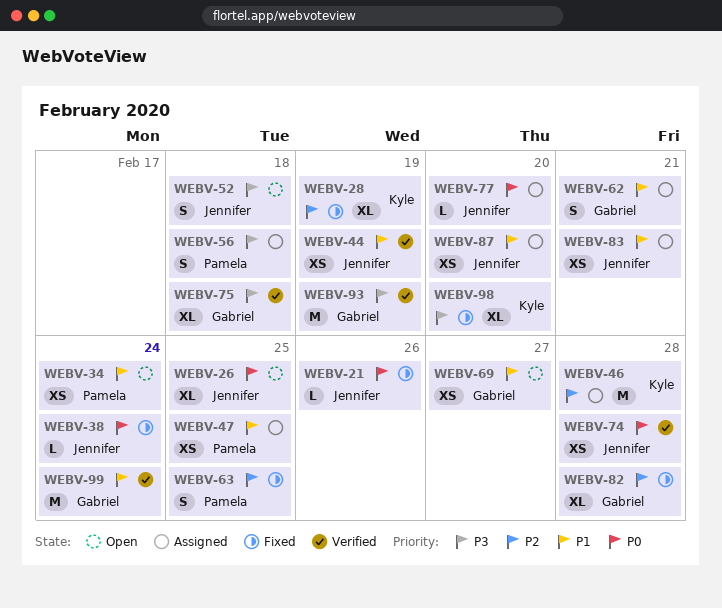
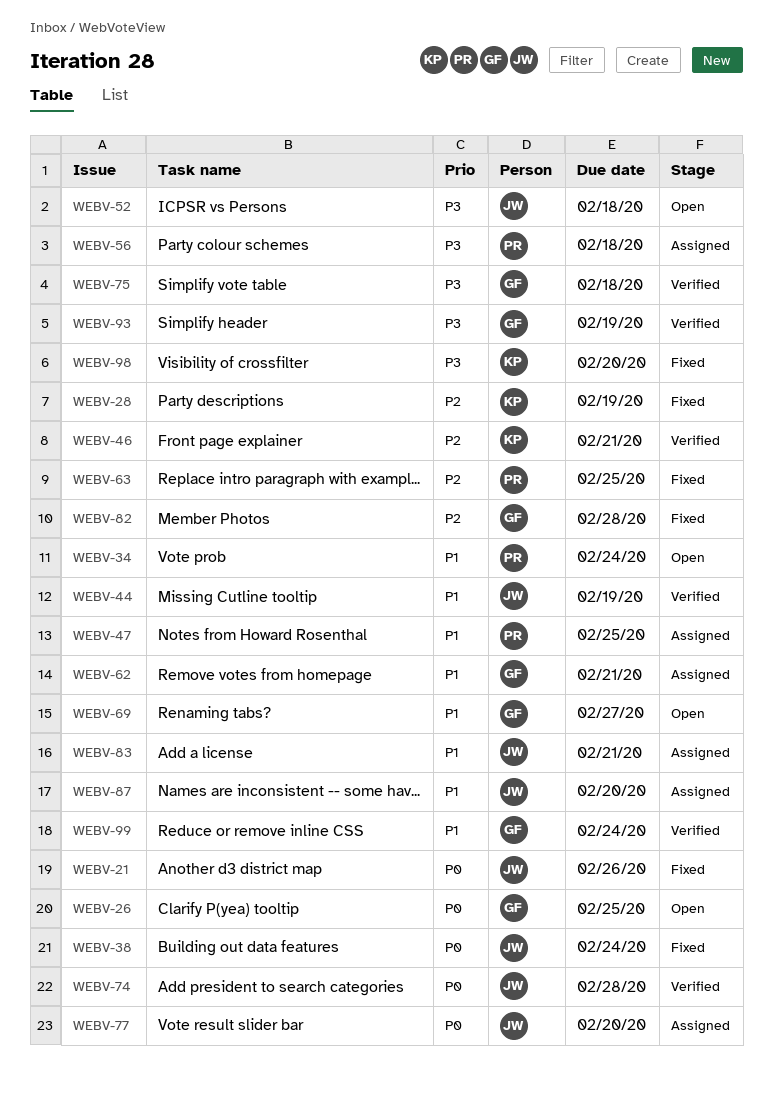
WEBV-26, owner: Jennifer -> Gabriel
WEBV-46, status: Assigned -> Verified
WEBV-46, due: Feb 28 -> Feb 21

